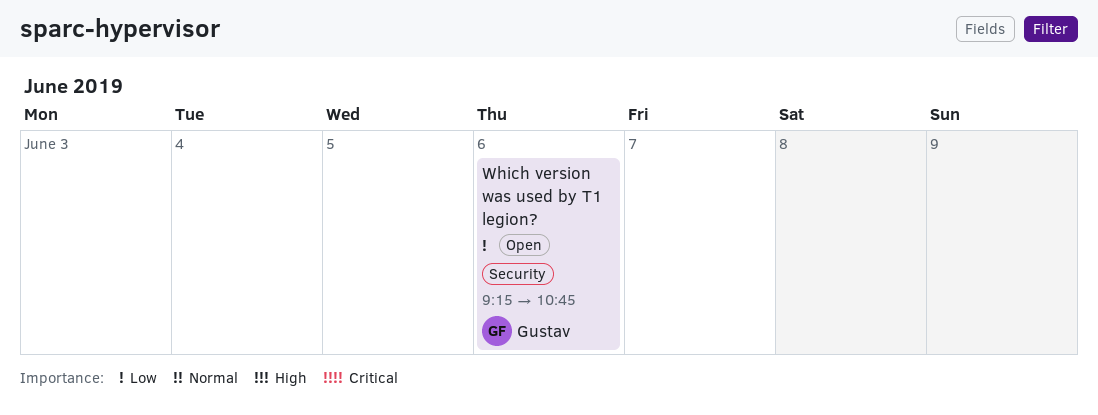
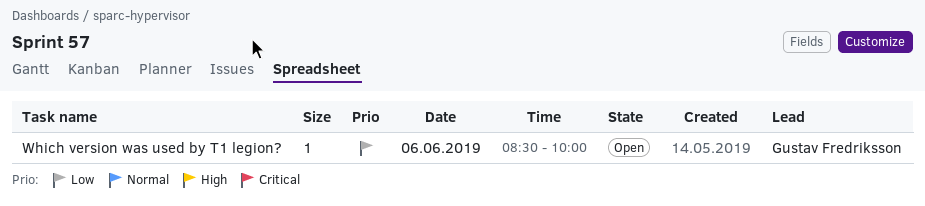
Which version was used by T1 legion?, begins: 09:15 -> 08:30
Which version was used by T1 legion?, ends: 10:45 -> 10:00

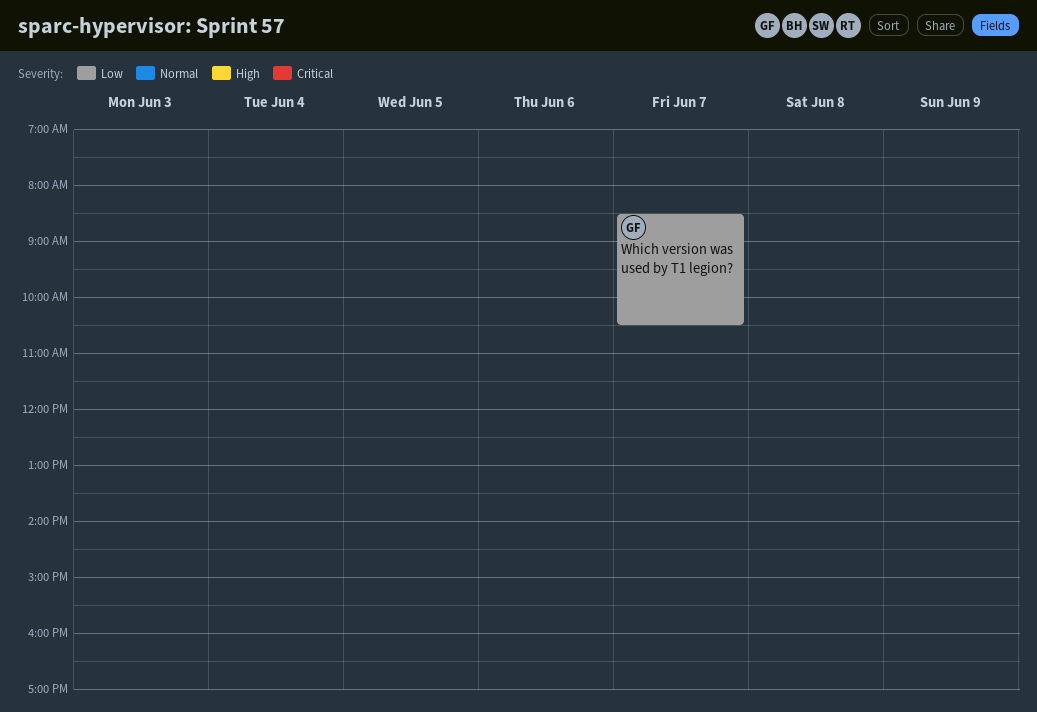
Which version was used by T1 legion?, day: Jun 6 -> Jun 7
Which version was used by T1 legion?, ends: 10:00 -> 10:30

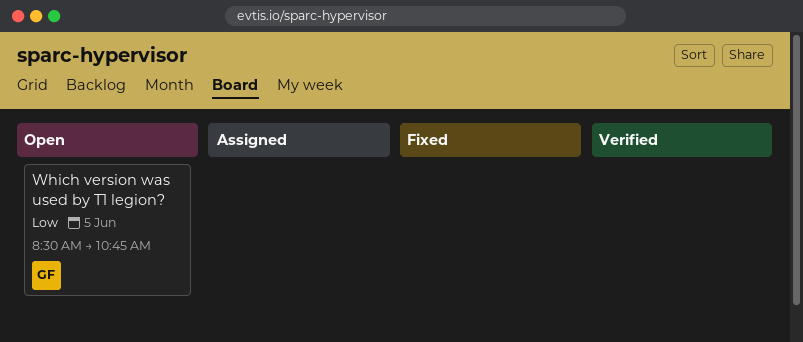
Which version was used by T1 legion?, day: Jun 7 -> Jun 5
Which version was used by T1 legion?, ends: 10:30 -> 10:45

